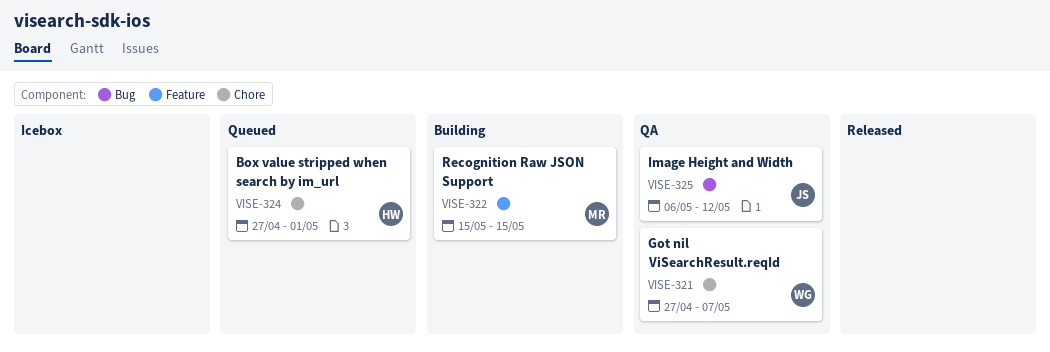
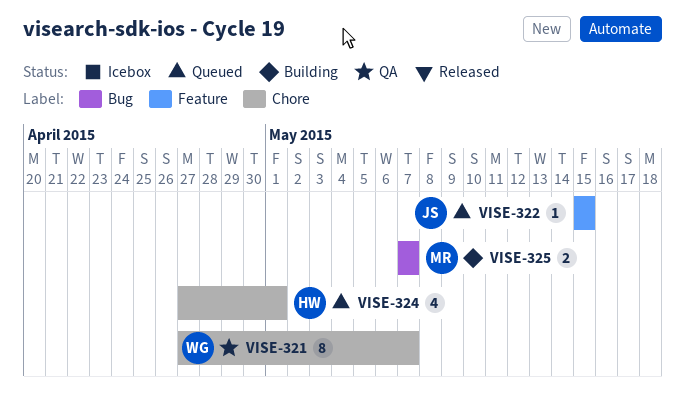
VISE-322, status: Building -> Queued
VISE-322, owner: MR -> JS
VISE-325, status: QA -> Building
VISE-325, owner: JS -> MR
VISE-325, start: May 6 -> May 7
VISE-325, due: May 12 -> May 7

